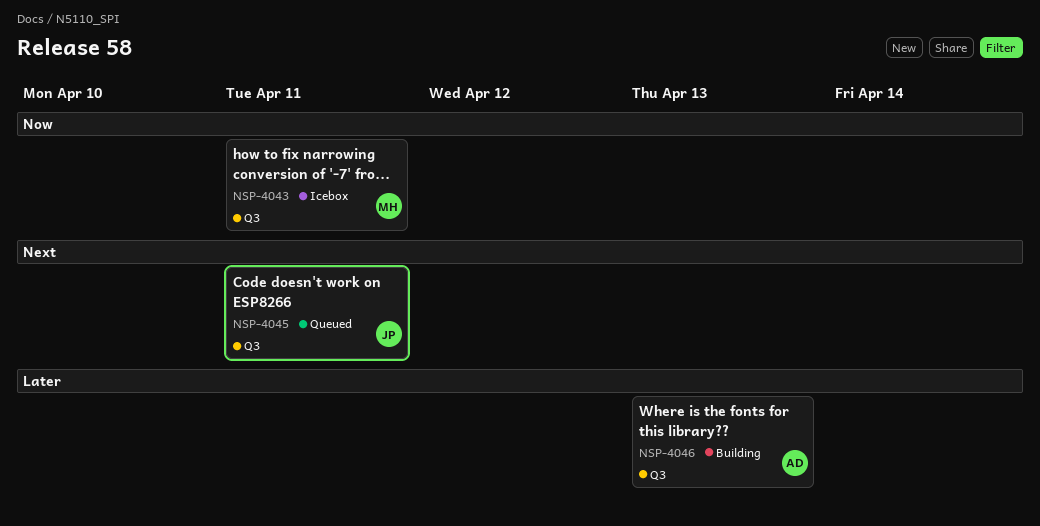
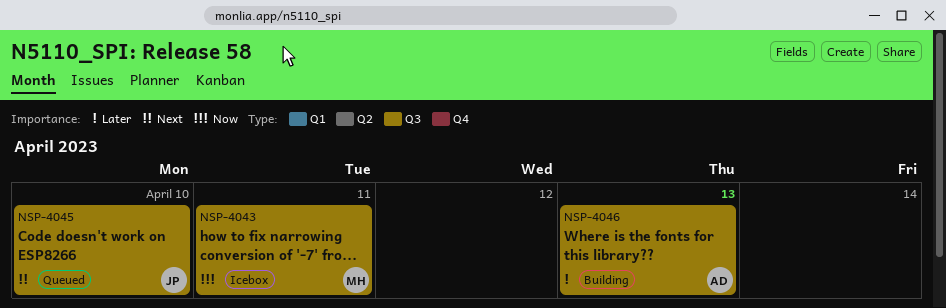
NSP-4045, due: Apr 11 -> Apr 10

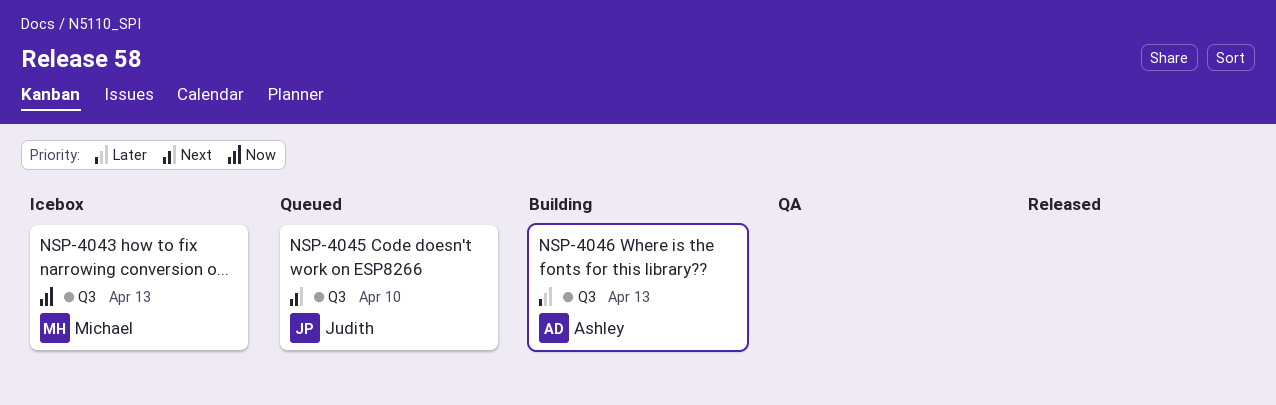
NSP-4043, due: Apr 11 -> Apr 13

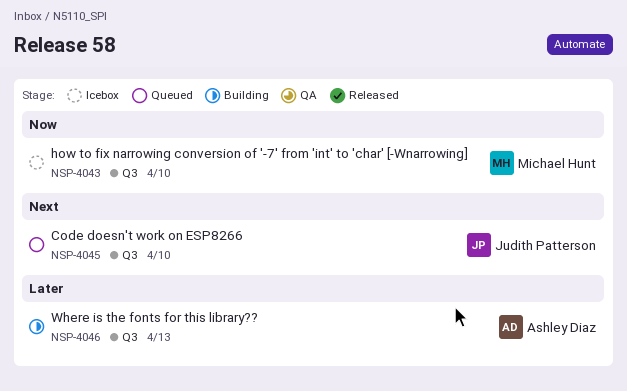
NSP-4043, due: Apr 13 -> Apr 10

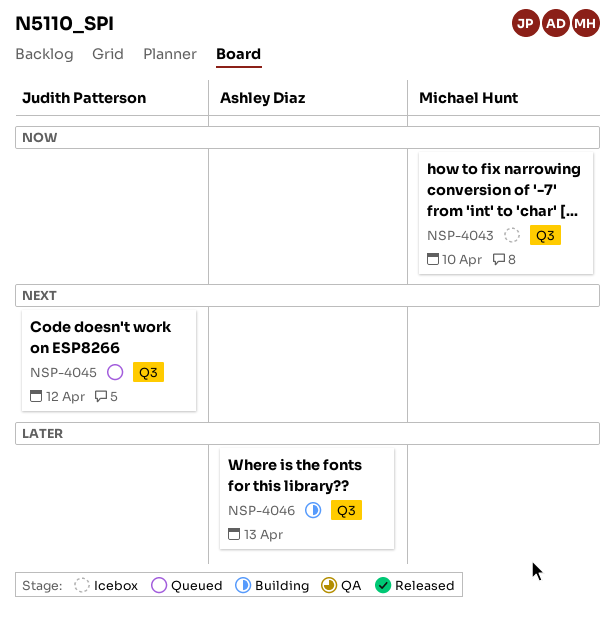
NSP-4045, due: Apr 10 -> Apr 12

